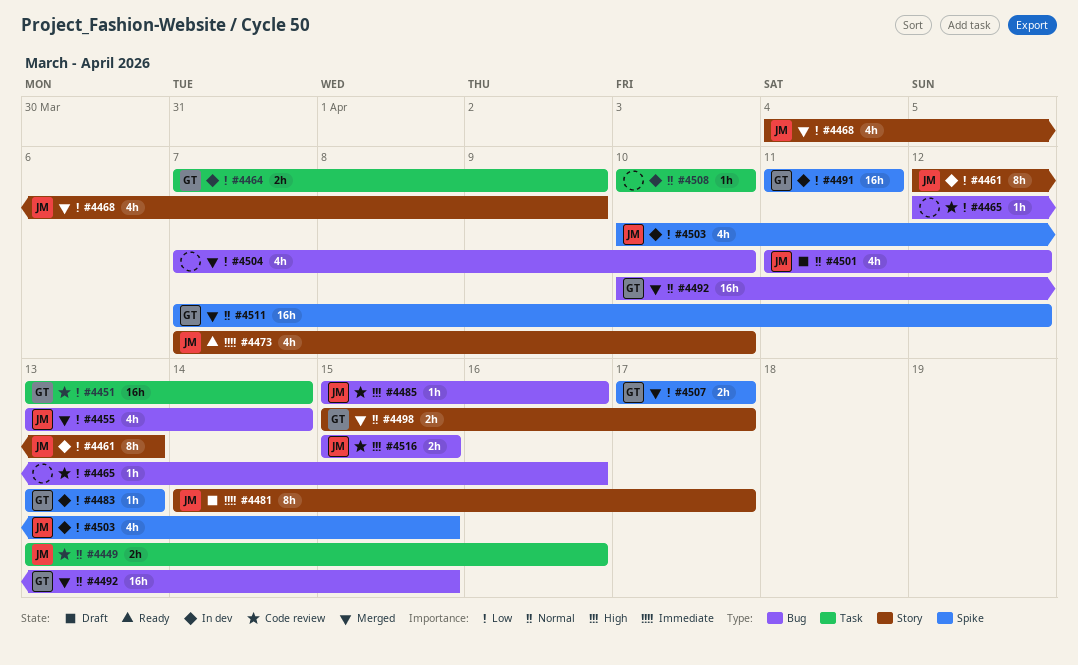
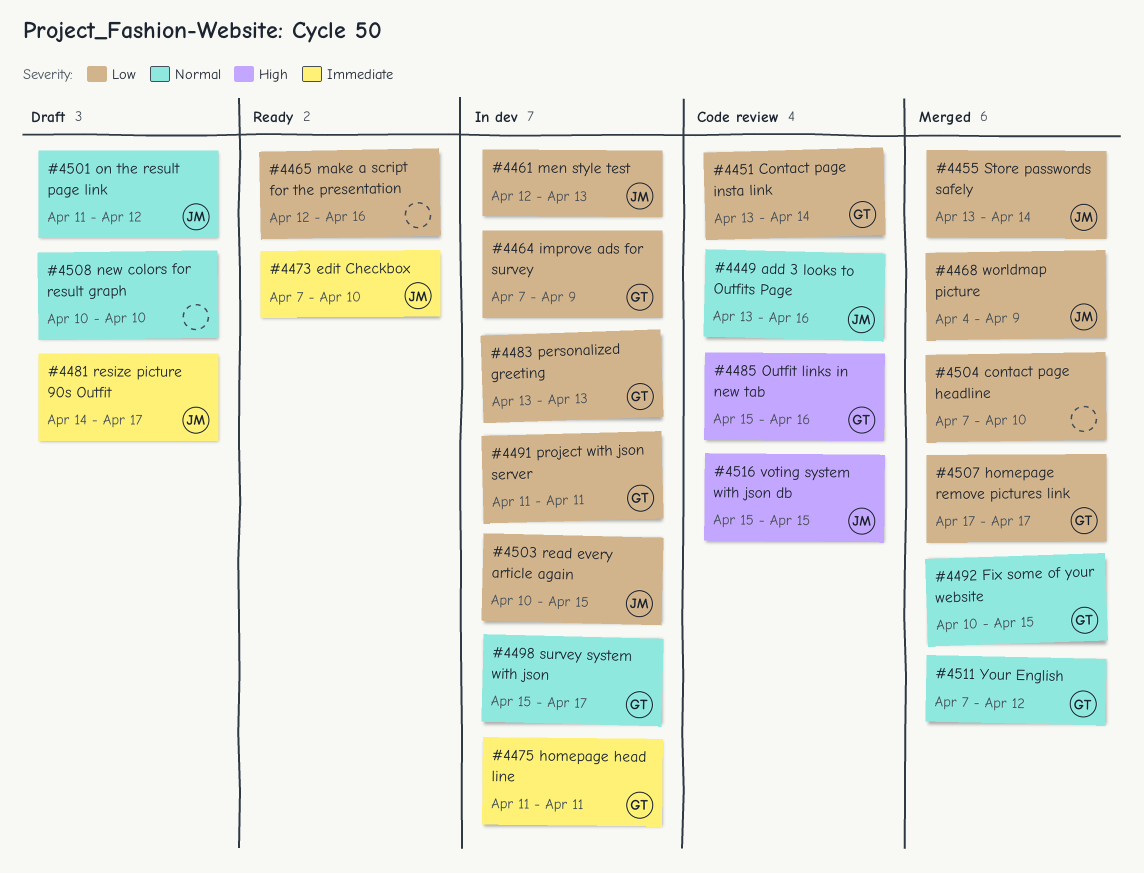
#4465, status: Code review -> Ready
#4475: none -> present
#4485, owner: JM -> GT
#4498, status: Merged -> In dev
#4508, status: In dev -> Draft

